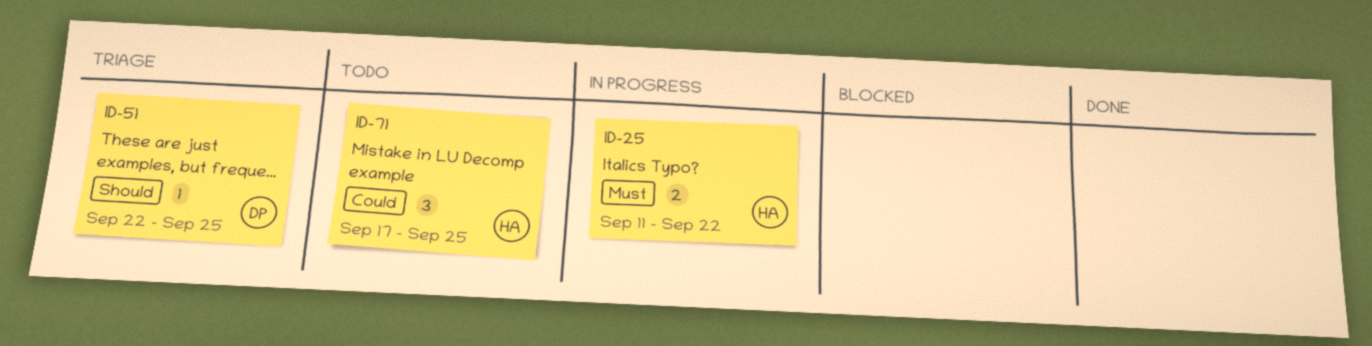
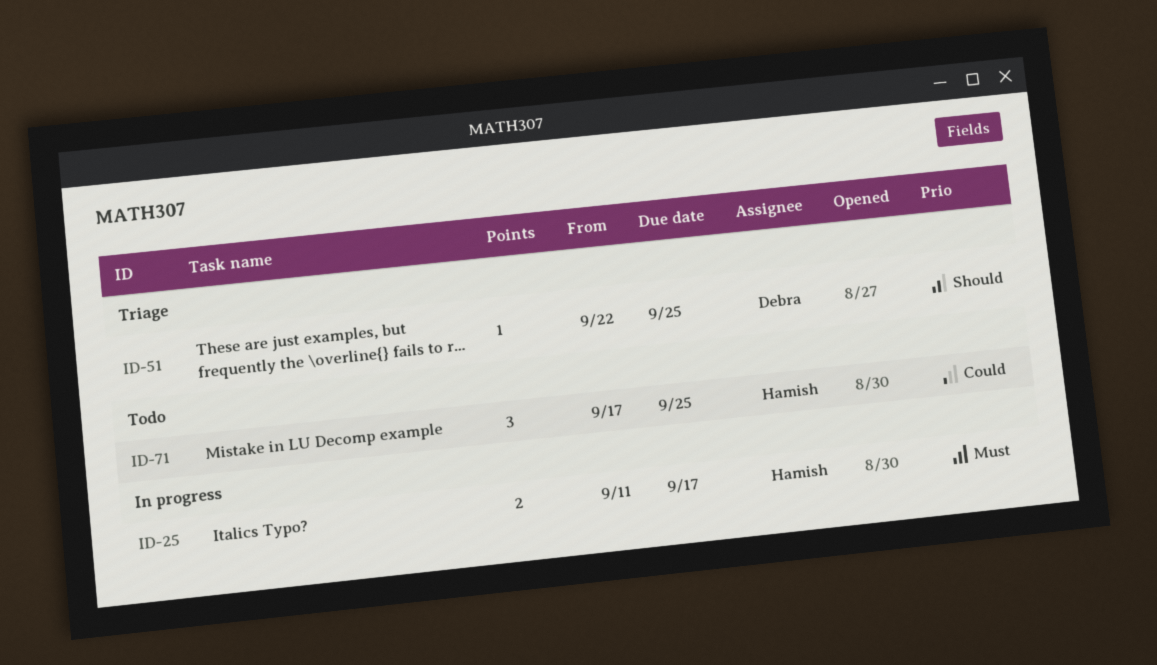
ID-25, due: Sep 22 -> Sep 17

